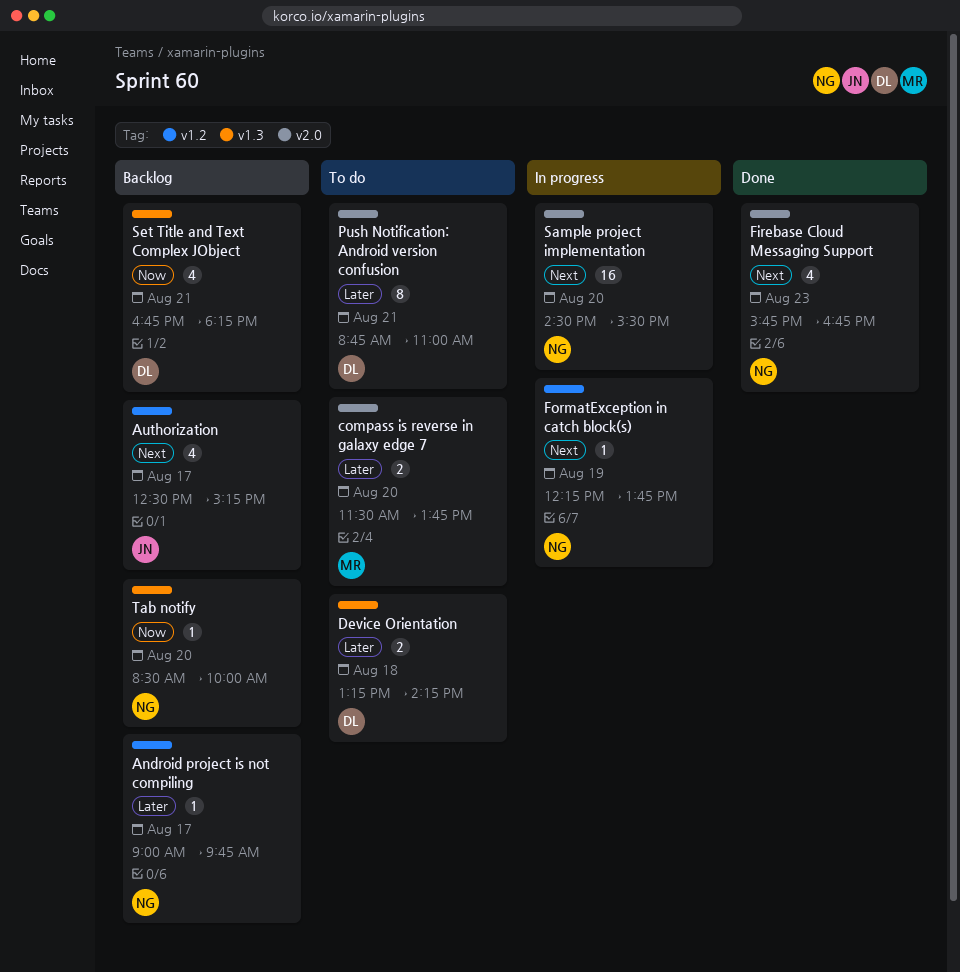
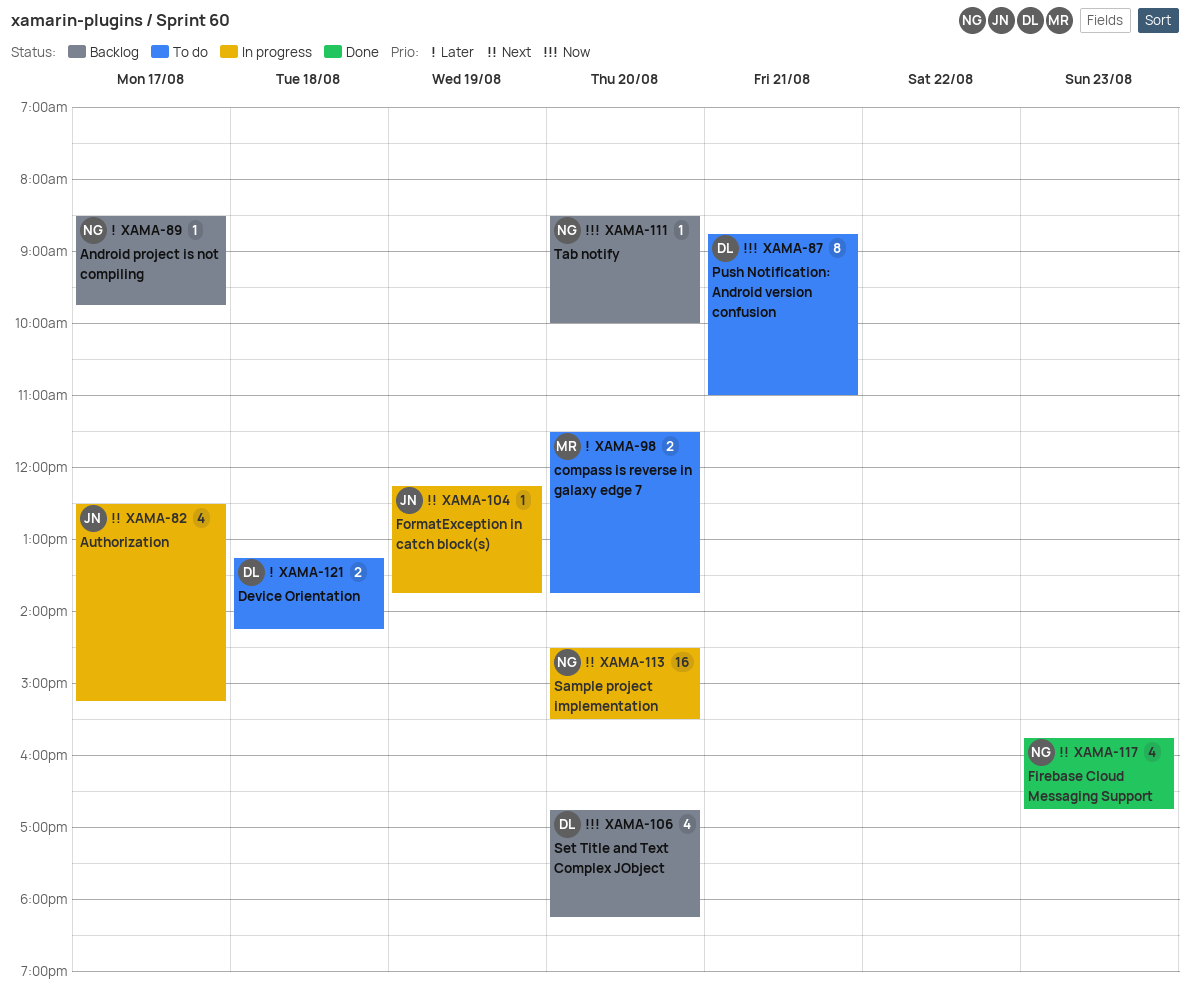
Android project is not compiling, begins: 09:00 -> 08:30
Authorization, status: Backlog -> In progress
FormatException in catch block(s), owner: NG -> JN
Push Notification: Android version confusion, priority: Later -> Now
Set Title and Text Complex JObject, day: Aug 21 -> Aug 20

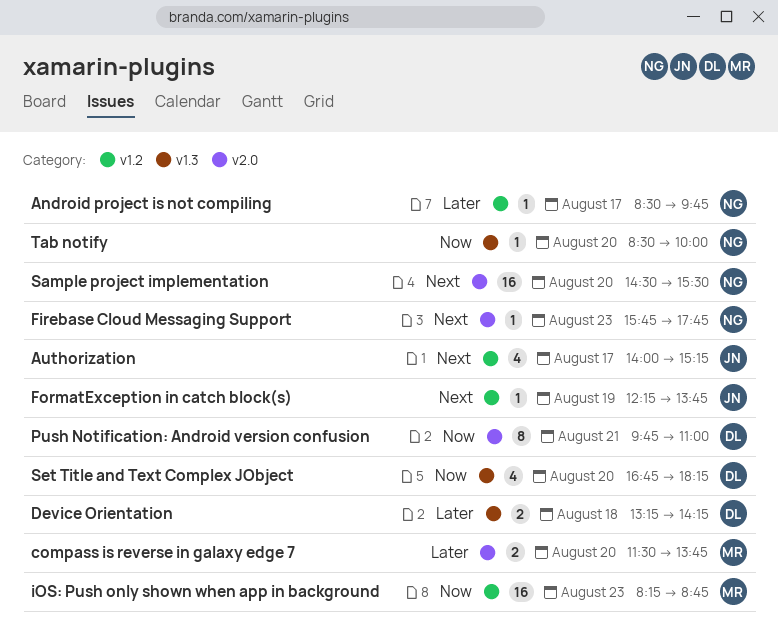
Authorization, begins: 12:30 -> 14:00
Firebase Cloud Messaging Support, estimate: 4 -> 1
Firebase Cloud Messaging Support, ends: 16:45 -> 17:45
iOS: Push only shown when app in background: none -> present
Push Notification: Android version confusion, begins: 08:45 -> 09:45

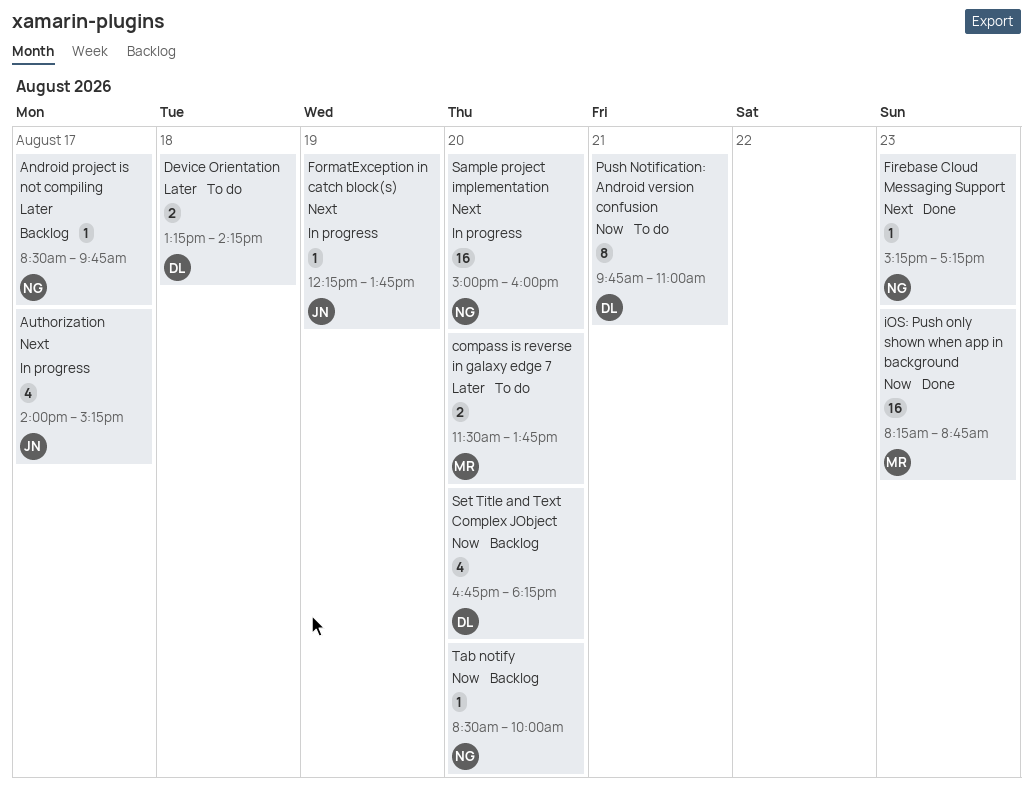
Firebase Cloud Messaging Support, begins: 15:45 -> 15:15
Firebase Cloud Messaging Support, ends: 17:45 -> 17:15
Sample project implementation, begins: 14:30 -> 15:00
Sample project implementation, ends: 15:30 -> 16:00

